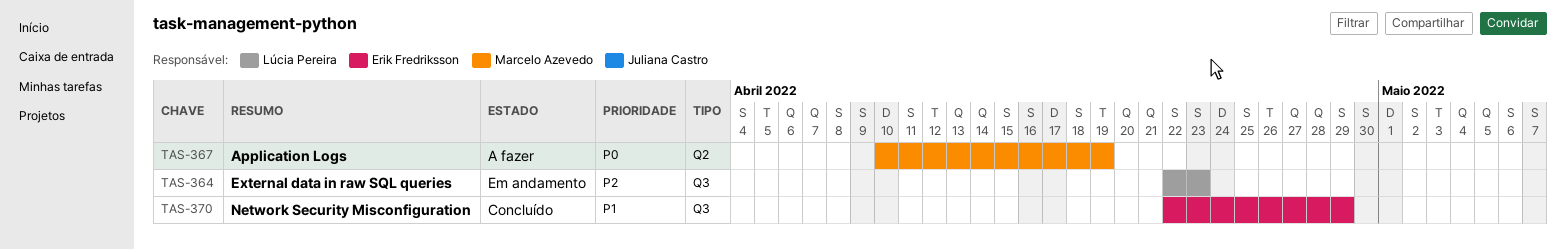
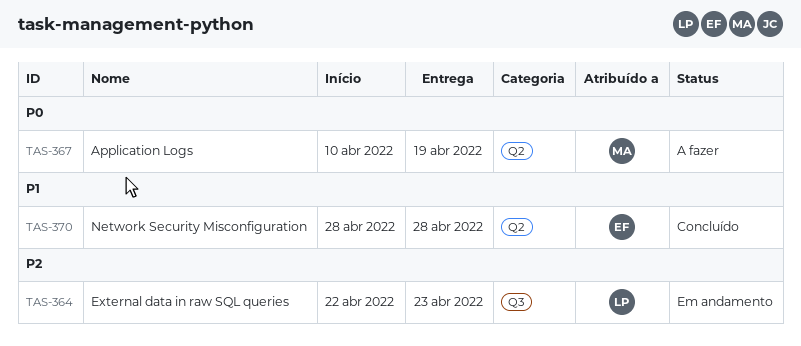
TAS-370, label: Q3 -> Q2
TAS-370, start: Apr 22 -> Apr 28
TAS-370, due: Apr 29 -> Apr 28

